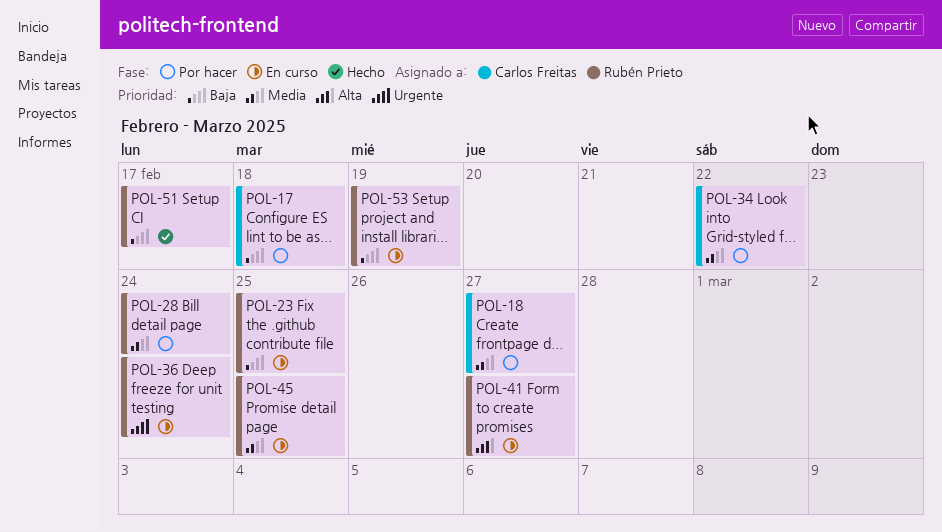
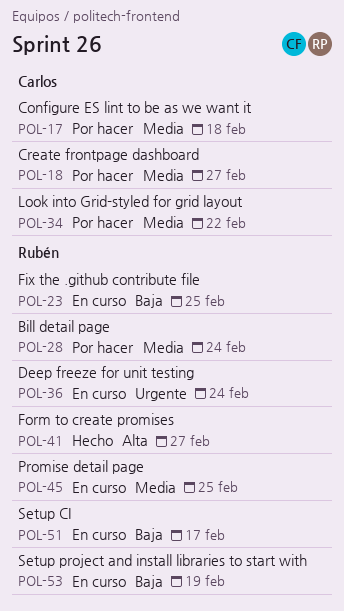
POL-17, priority: Baja -> Media
POL-41, status: En curso -> Hecho
POL-51, status: Hecho -> En curso

